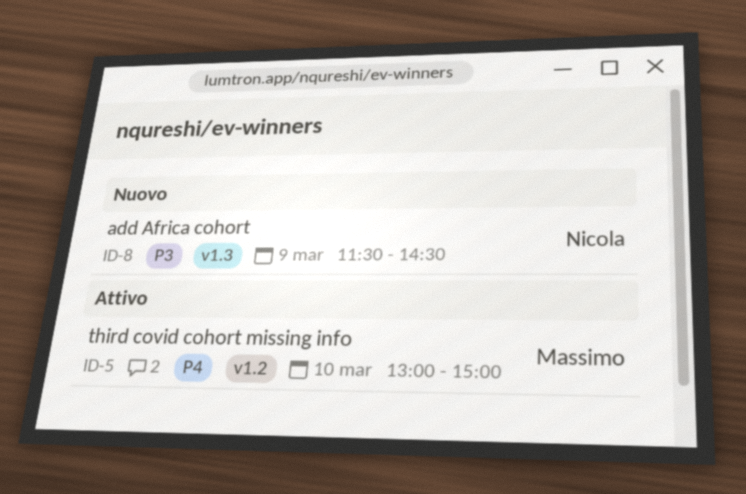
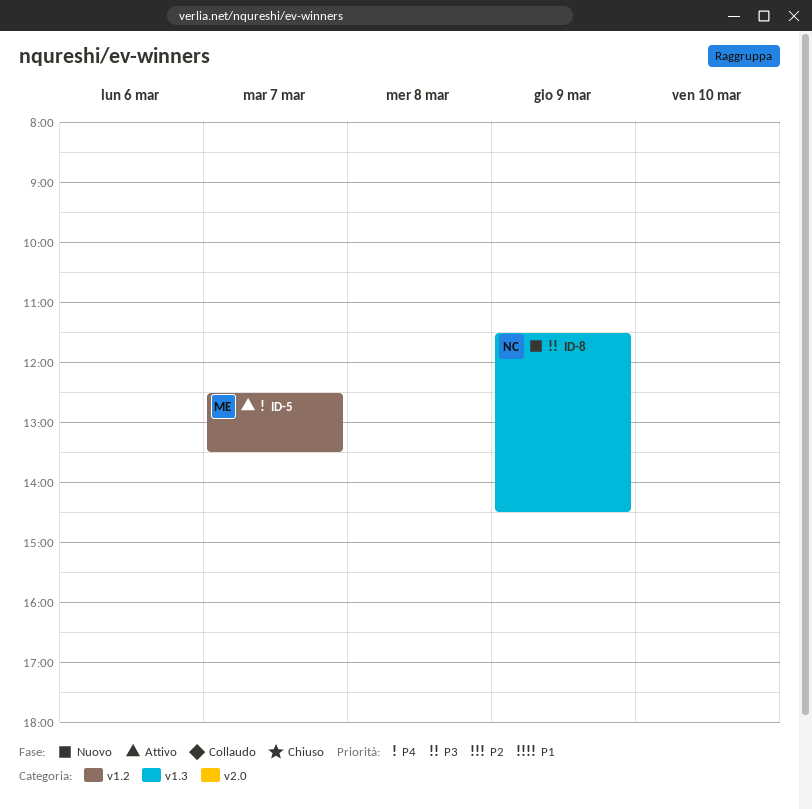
ID-5, day: Mar 10 -> Mar 7
ID-5, begins: 13:00 -> 12:30
ID-5, ends: 15:00 -> 13:30

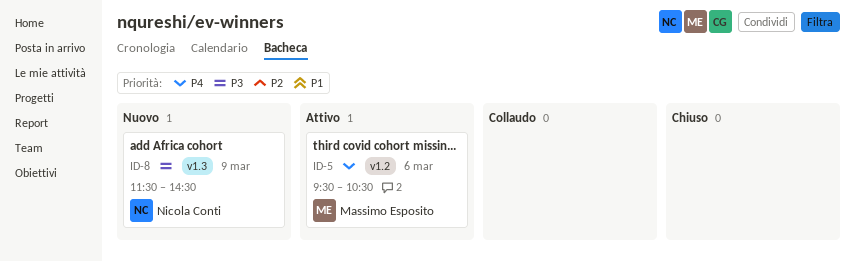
ID-5, day: Mar 7 -> Mar 6
ID-5, begins: 12:30 -> 09:30
ID-5, ends: 13:30 -> 10:30

